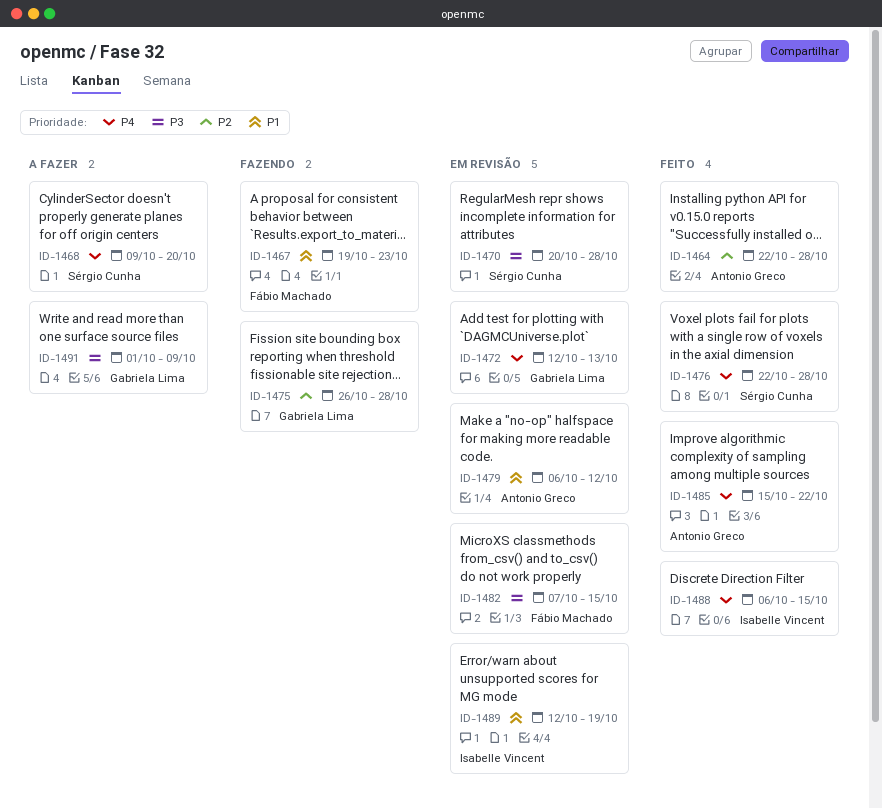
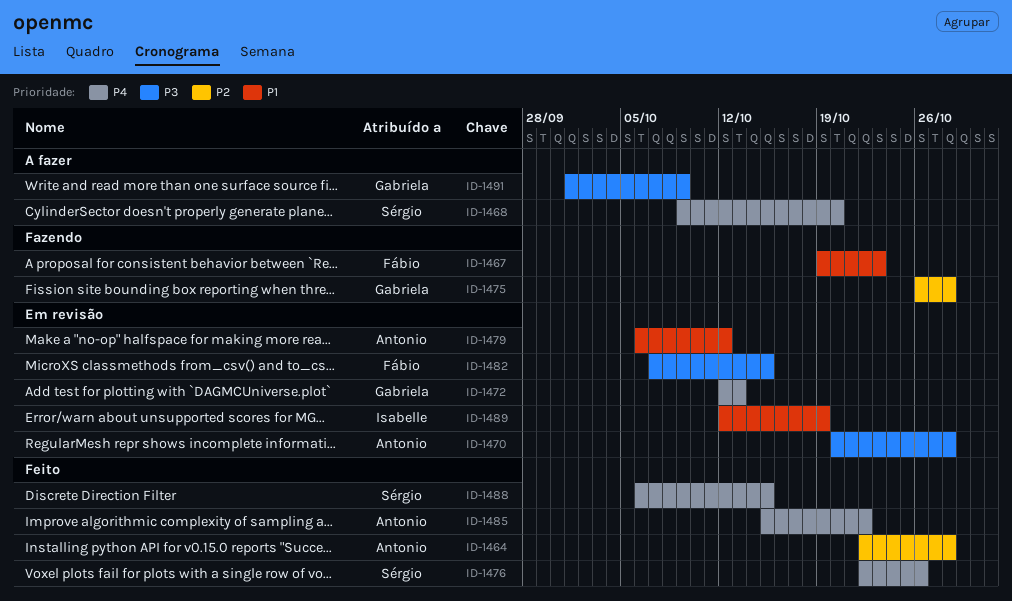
ID-1470, owner: Sérgio Cunha -> Antonio Greco
ID-1476, due: Oct 28 -> Oct 26
ID-1488, owner: Isabelle Vincent -> Sérgio Cunha

